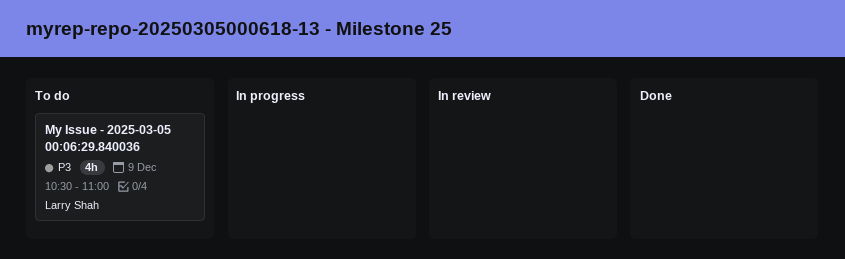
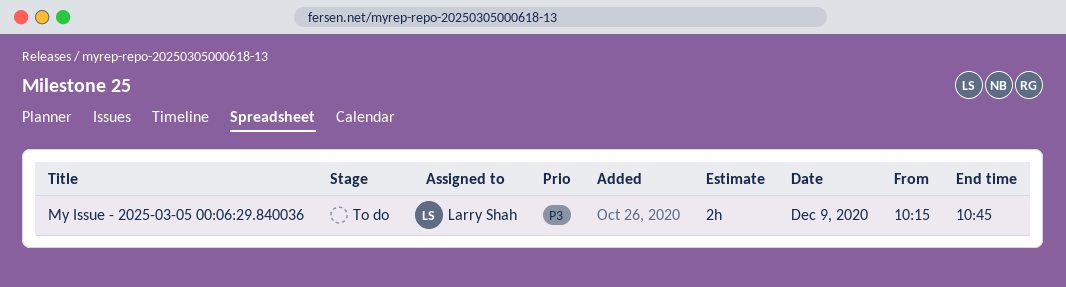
My Issue - 2025-03-05 00:06:29.840036, estimate: 4h -> 2h
My Issue - 2025-03-05 00:06:29.840036, begins: 10:30 -> 10:15
My Issue - 2025-03-05 00:06:29.840036, ends: 11:00 -> 10:45

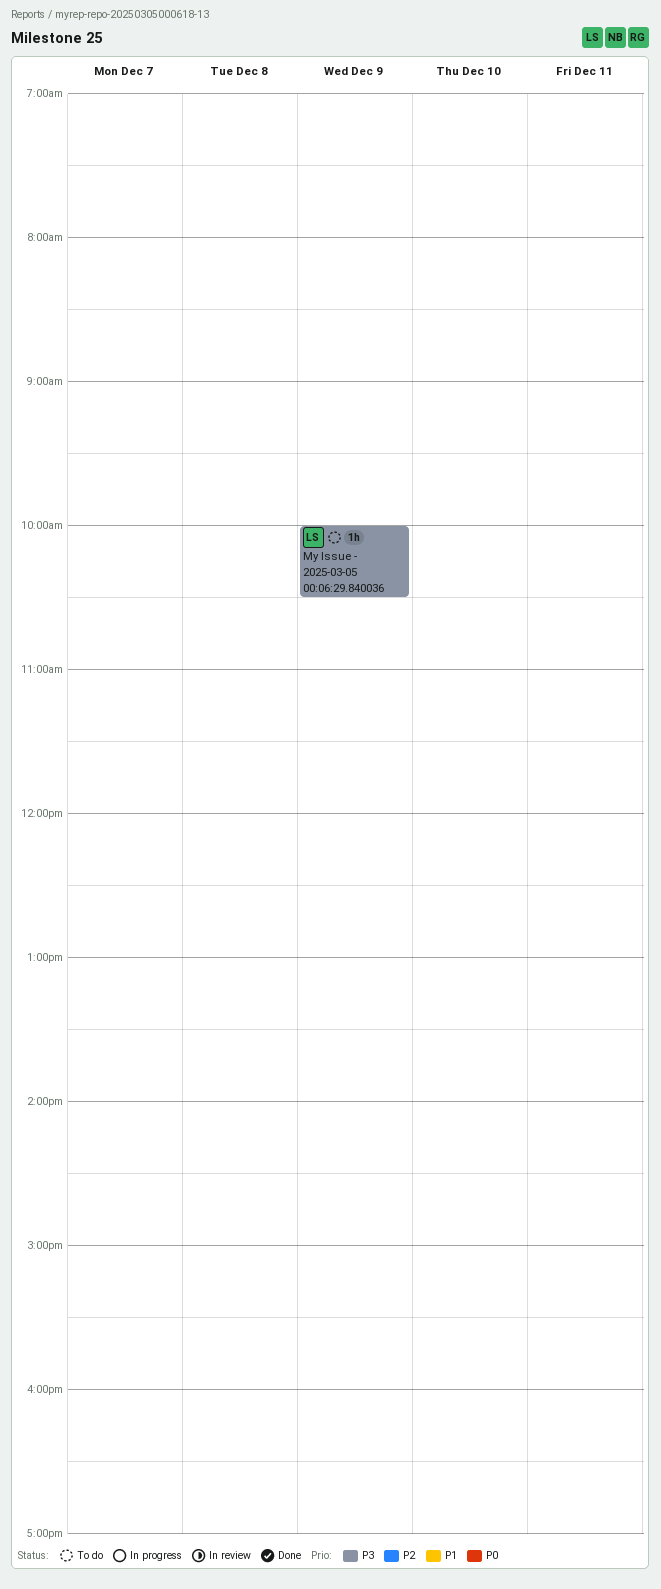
My Issue - 2025-03-05 00:06:29.840036, estimate: 2h -> 1h
My Issue - 2025-03-05 00:06:29.840036, begins: 10:15 -> 10:00
My Issue - 2025-03-05 00:06:29.840036, ends: 10:45 -> 10:30

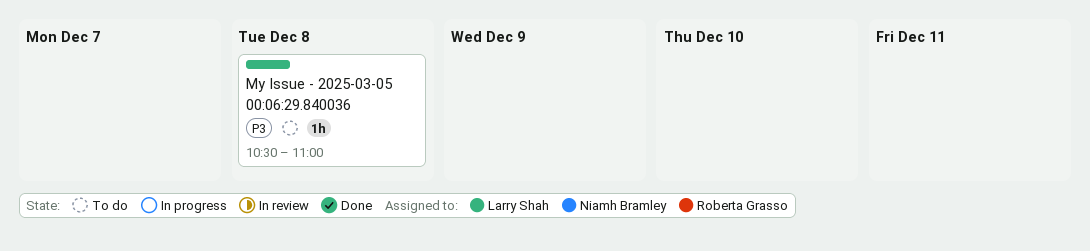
My Issue - 2025-03-05 00:06:29.840036, day: Dec 9 -> Dec 8
My Issue - 2025-03-05 00:06:29.840036, begins: 10:00 -> 10:30
My Issue - 2025-03-05 00:06:29.840036, ends: 10:30 -> 11:00

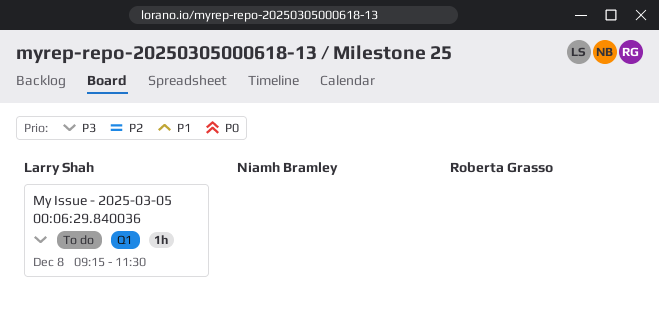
My Issue - 2025-03-05 00:06:29.840036, begins: 10:30 -> 09:15
My Issue - 2025-03-05 00:06:29.840036, ends: 11:00 -> 11:30

